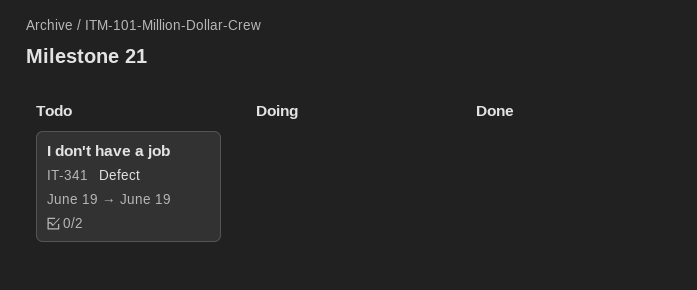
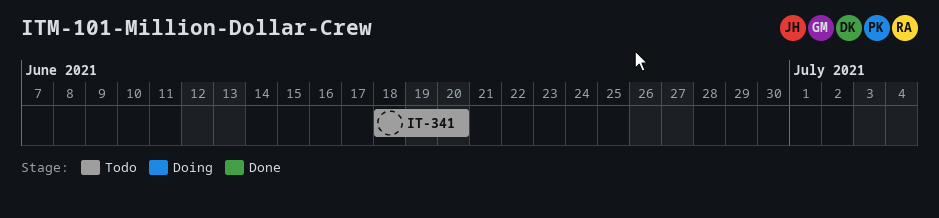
IT-341, start: Jun 19 -> Jun 18
IT-341, due: Jun 19 -> Jun 20

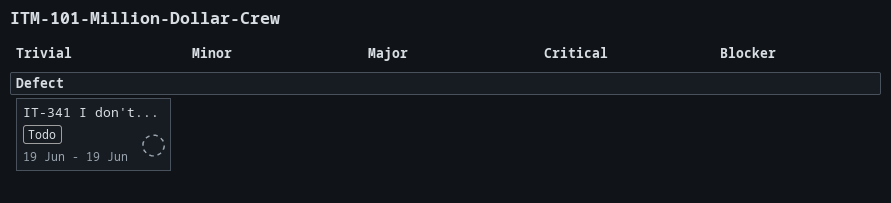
IT-341, start: Jun 18 -> Jun 19
IT-341, due: Jun 20 -> Jun 19

